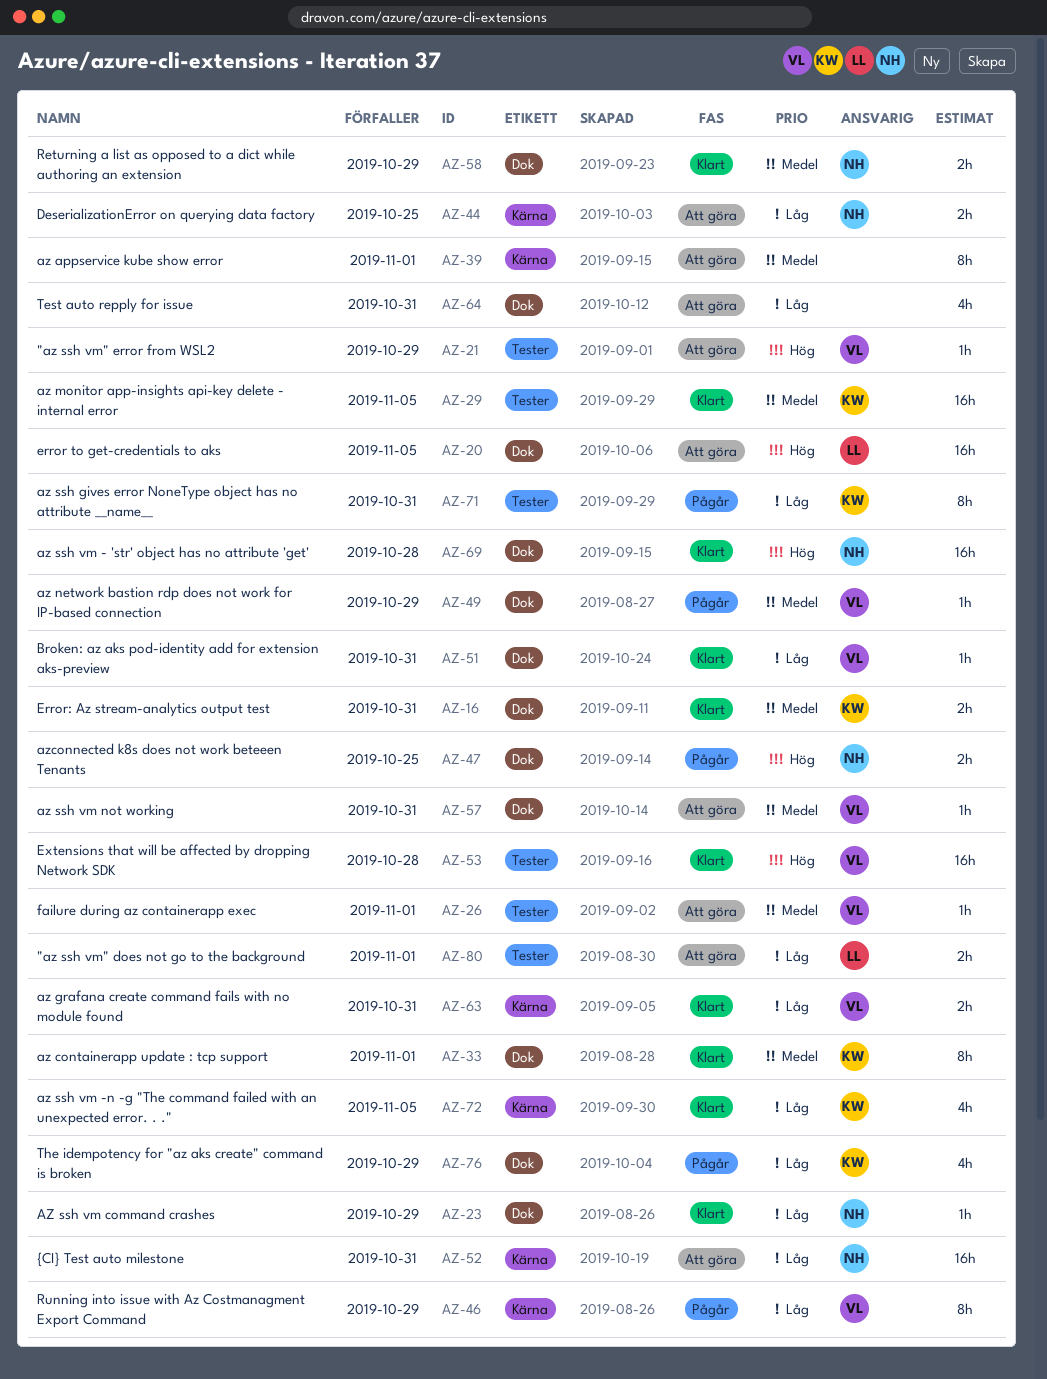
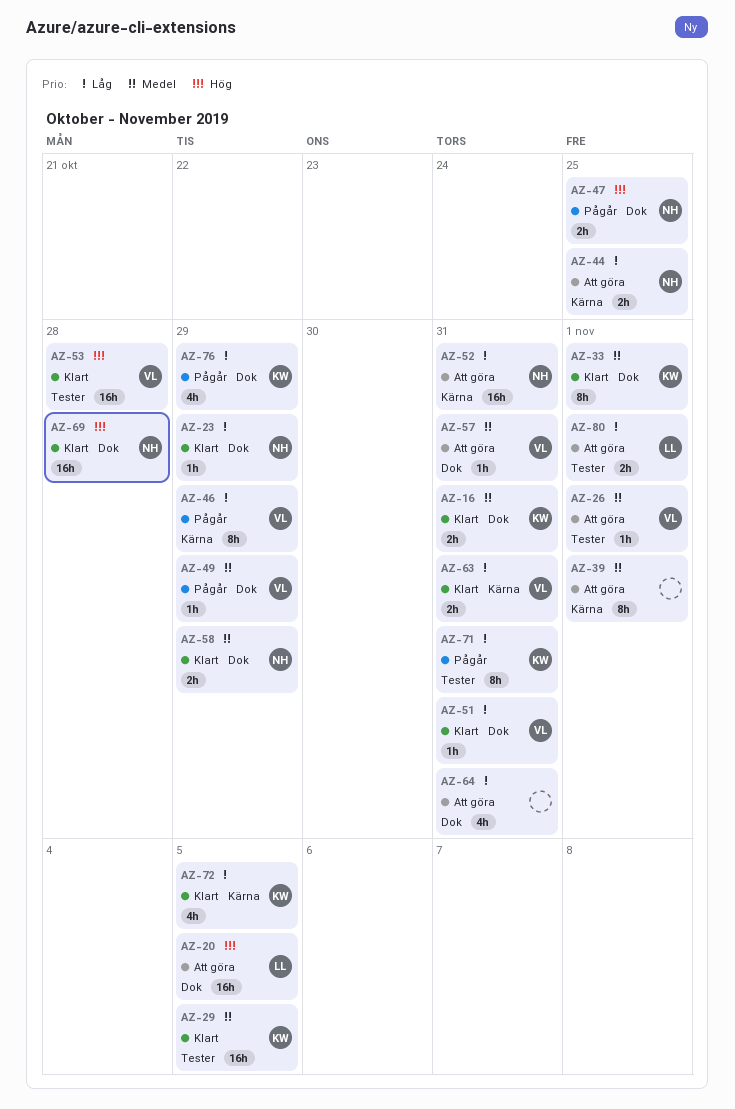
AZ-21: present -> none

